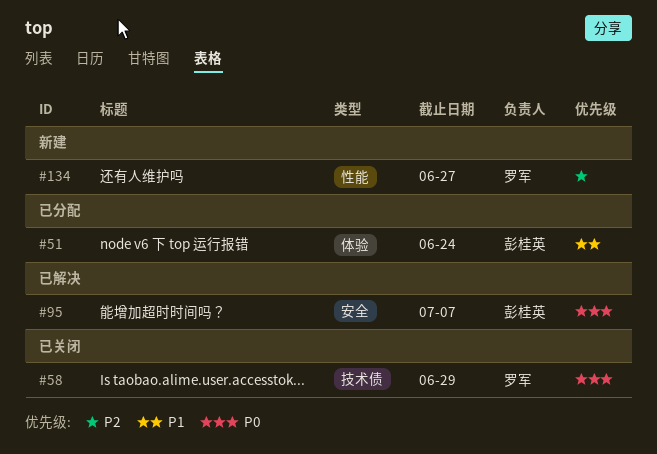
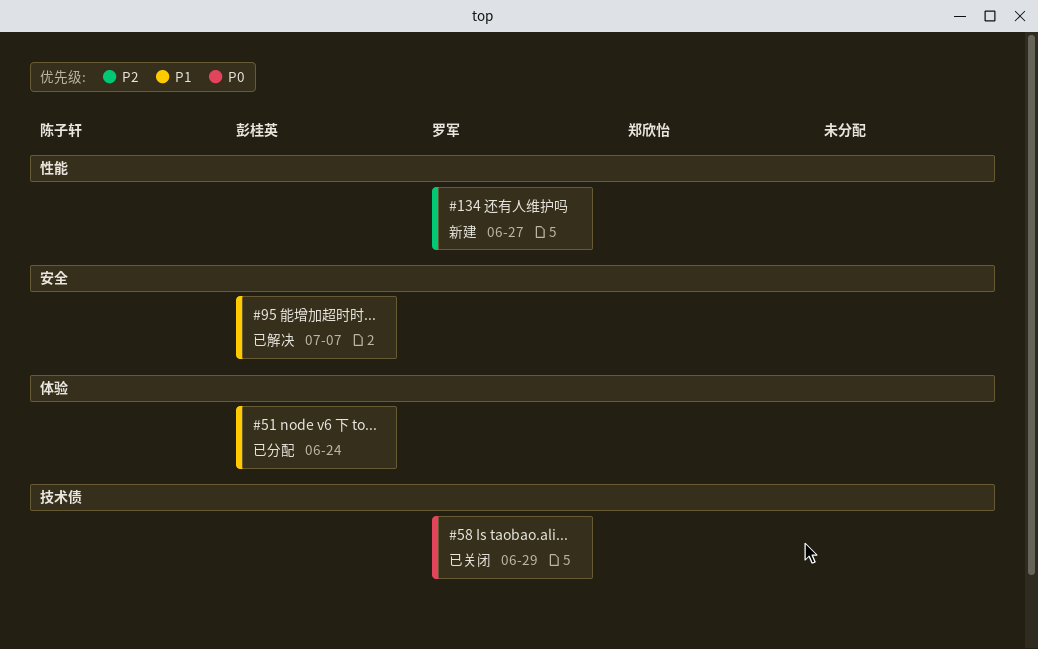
#95, priority: P0 -> P1

